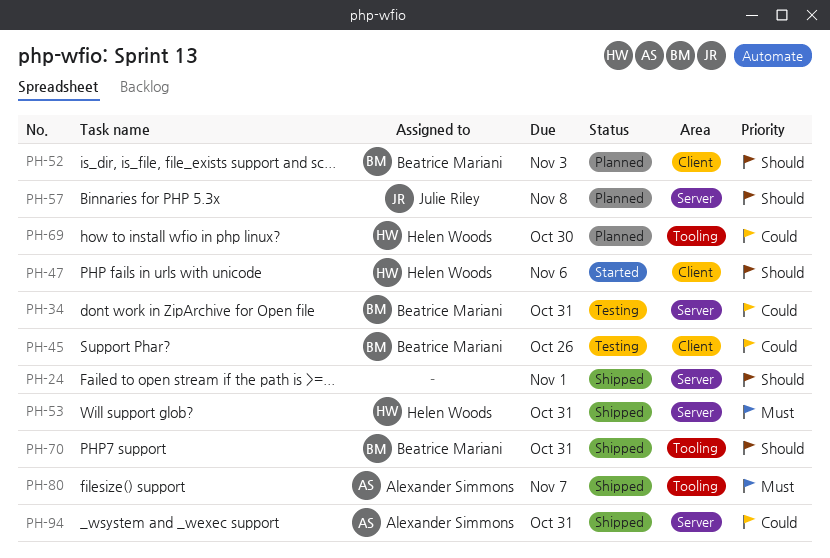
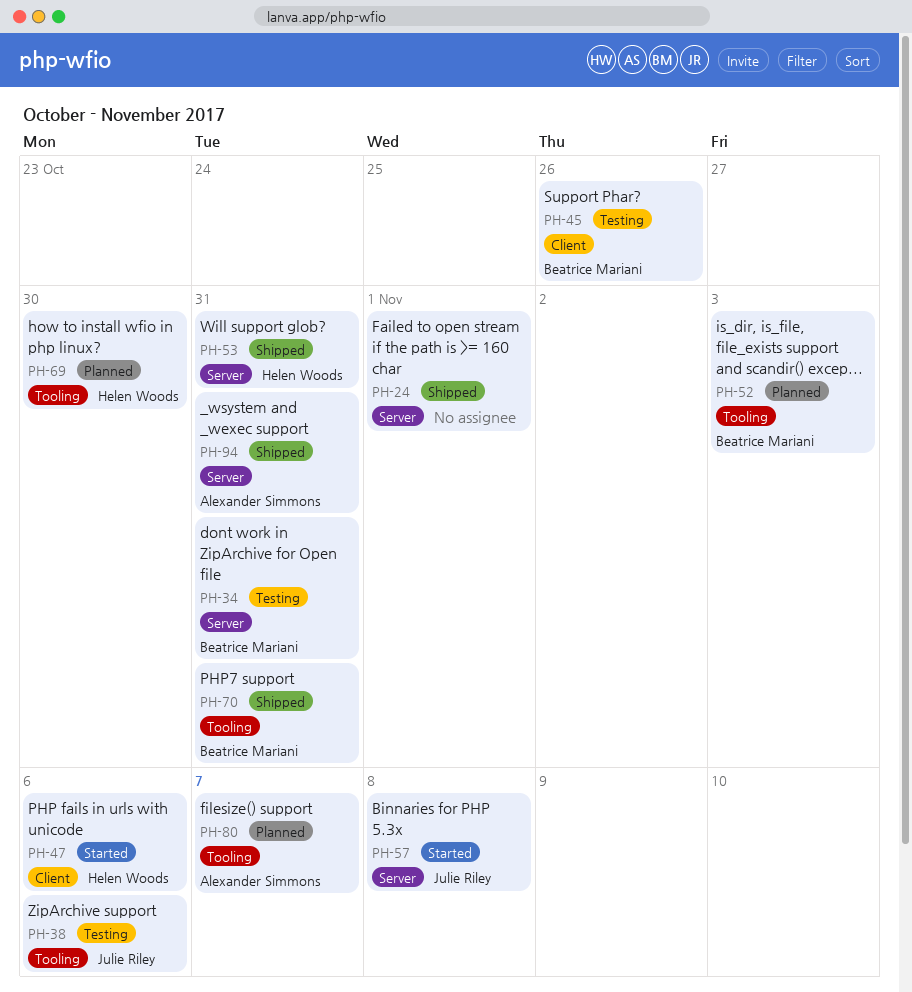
PH-38: none -> present
PH-52, label: Client -> Tooling
PH-57, status: Planned -> Started
PH-80, status: Shipped -> Planned

